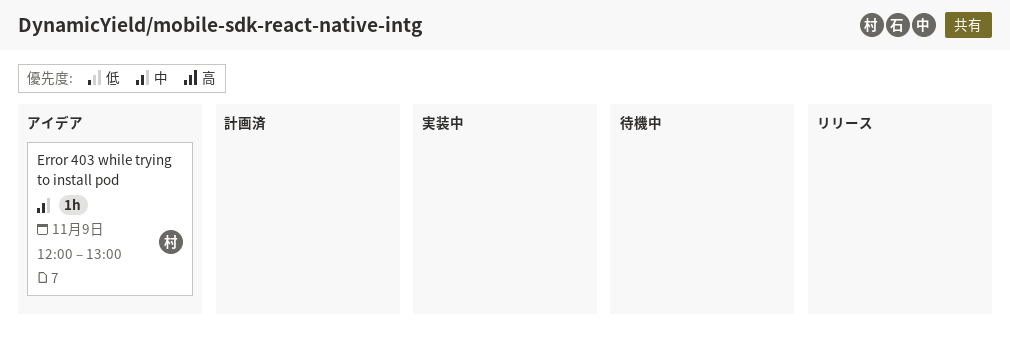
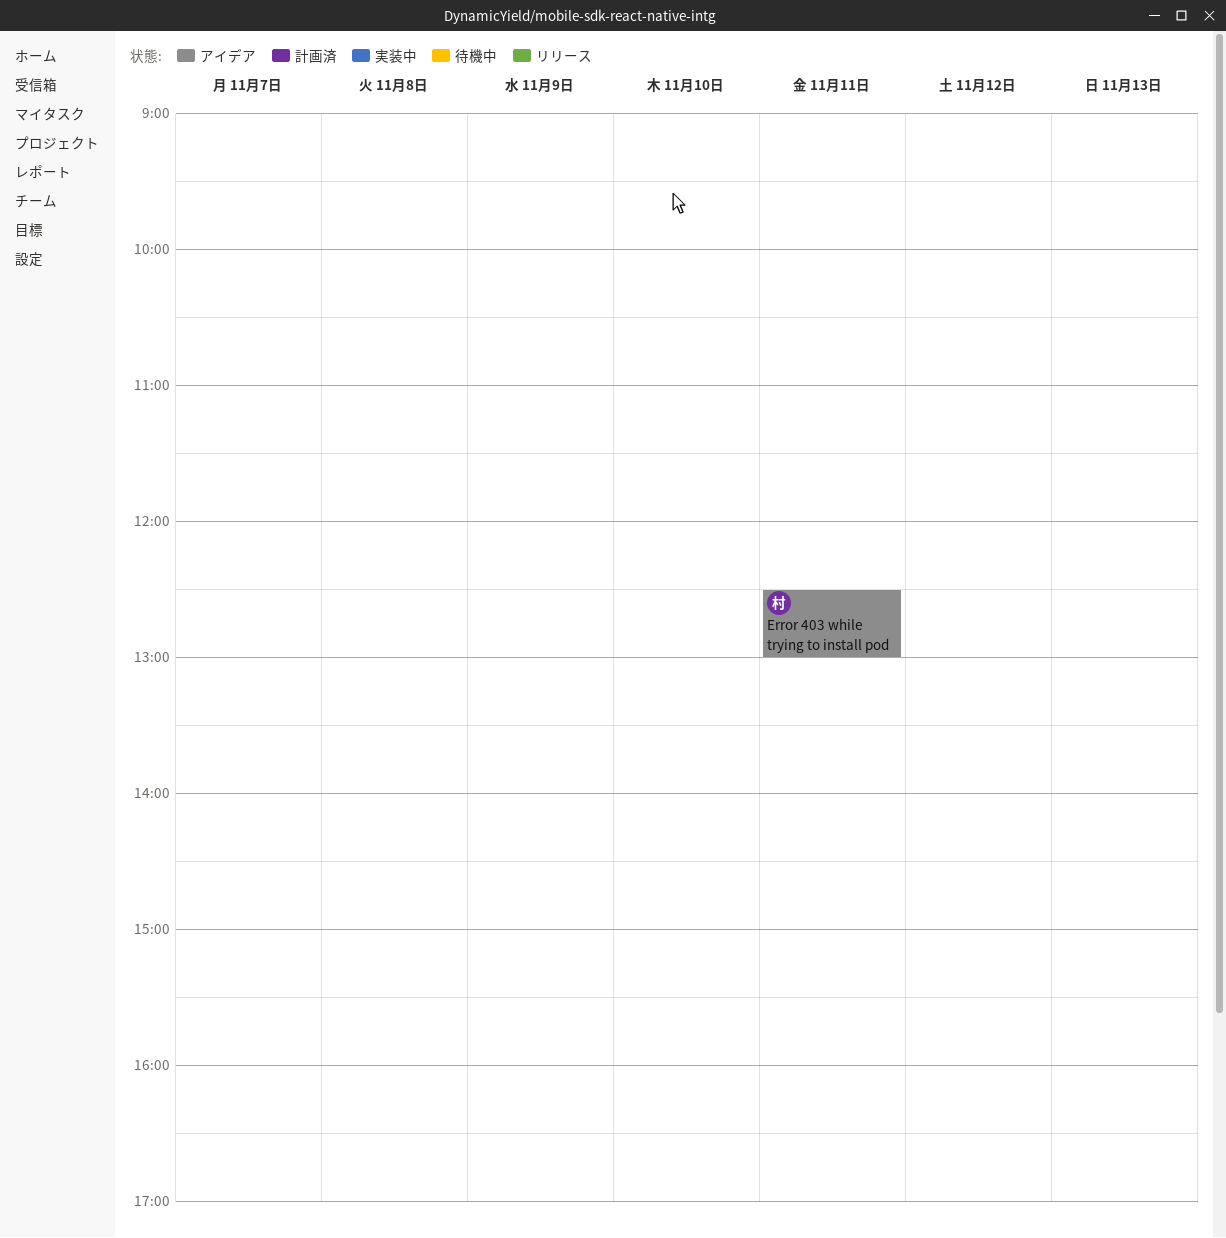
Error 403 while trying to install pod, day: Nov 9 -> Nov 11
Error 403 while trying to install pod, begins: 12:00 -> 12:30

